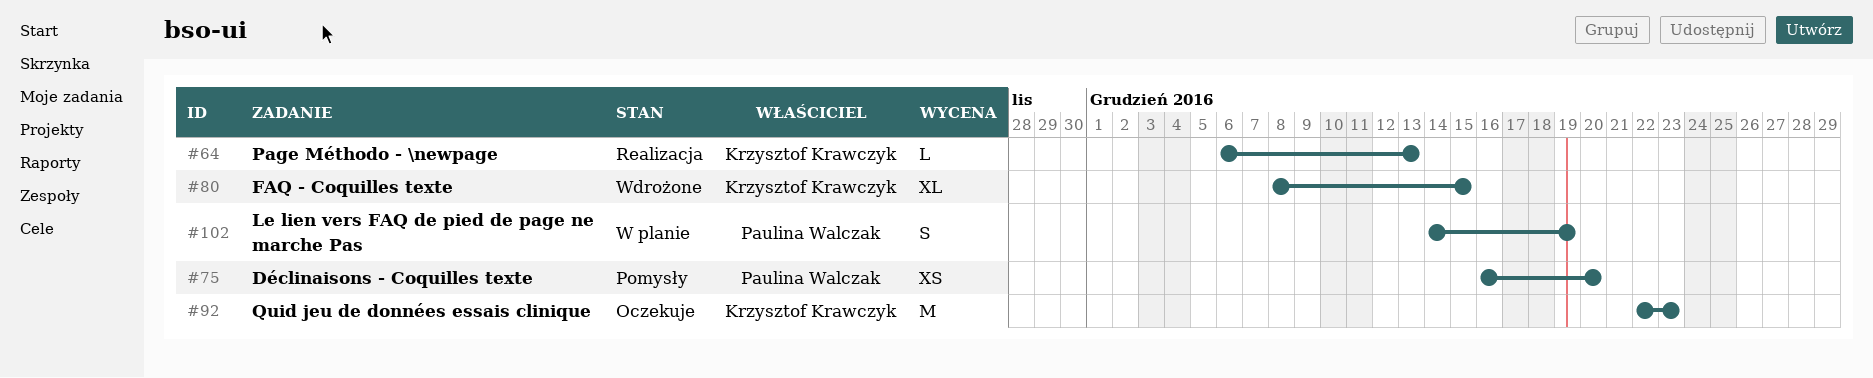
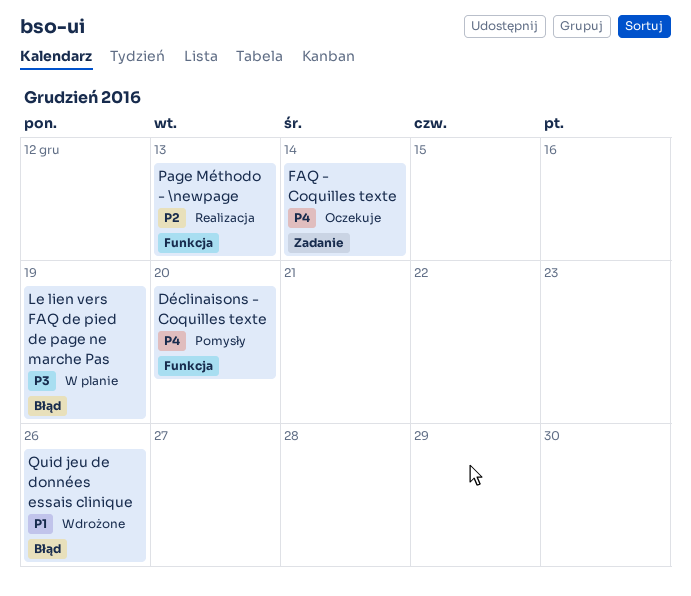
FAQ - Coquilles texte, status: Wdrożone -> Oczekuje
FAQ - Coquilles texte, due: Dec 15 -> Dec 14
Quid jeu de données essais clinique, status: Oczekuje -> Wdrożone
Quid jeu de données essais clinique, due: Dec 23 -> Dec 26

